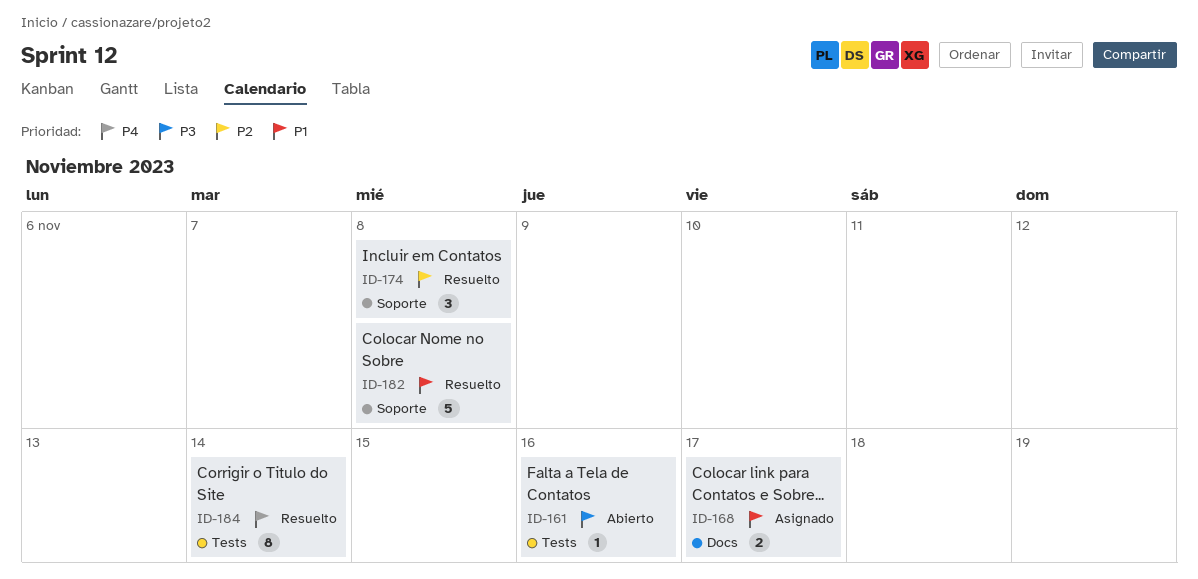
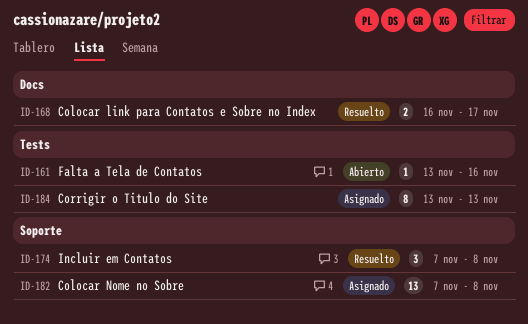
ID-168, status: Asignado -> Resuelto
ID-182, status: Resuelto -> Asignado
ID-182, estimate: 5 -> 13
ID-184, status: Resuelto -> Asignado
ID-184, due: Nov 14 -> Nov 13

